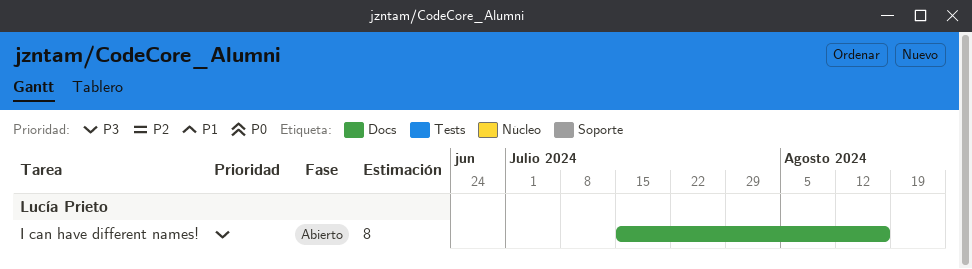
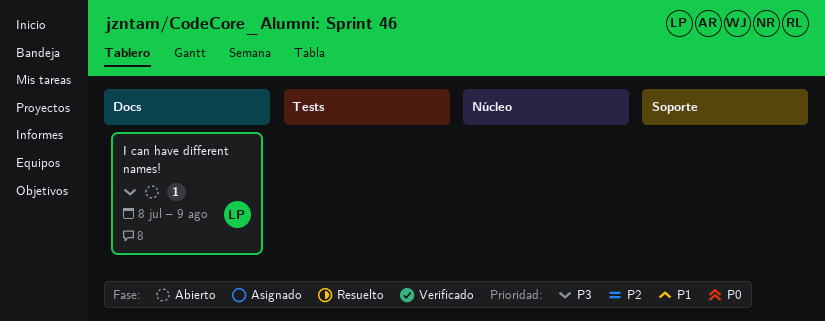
I can have different names!, estimate: 8 -> 1
I can have different names!, start: Jul 15 -> Jul 8
I can have different names!, due: Aug 16 -> Aug 9

